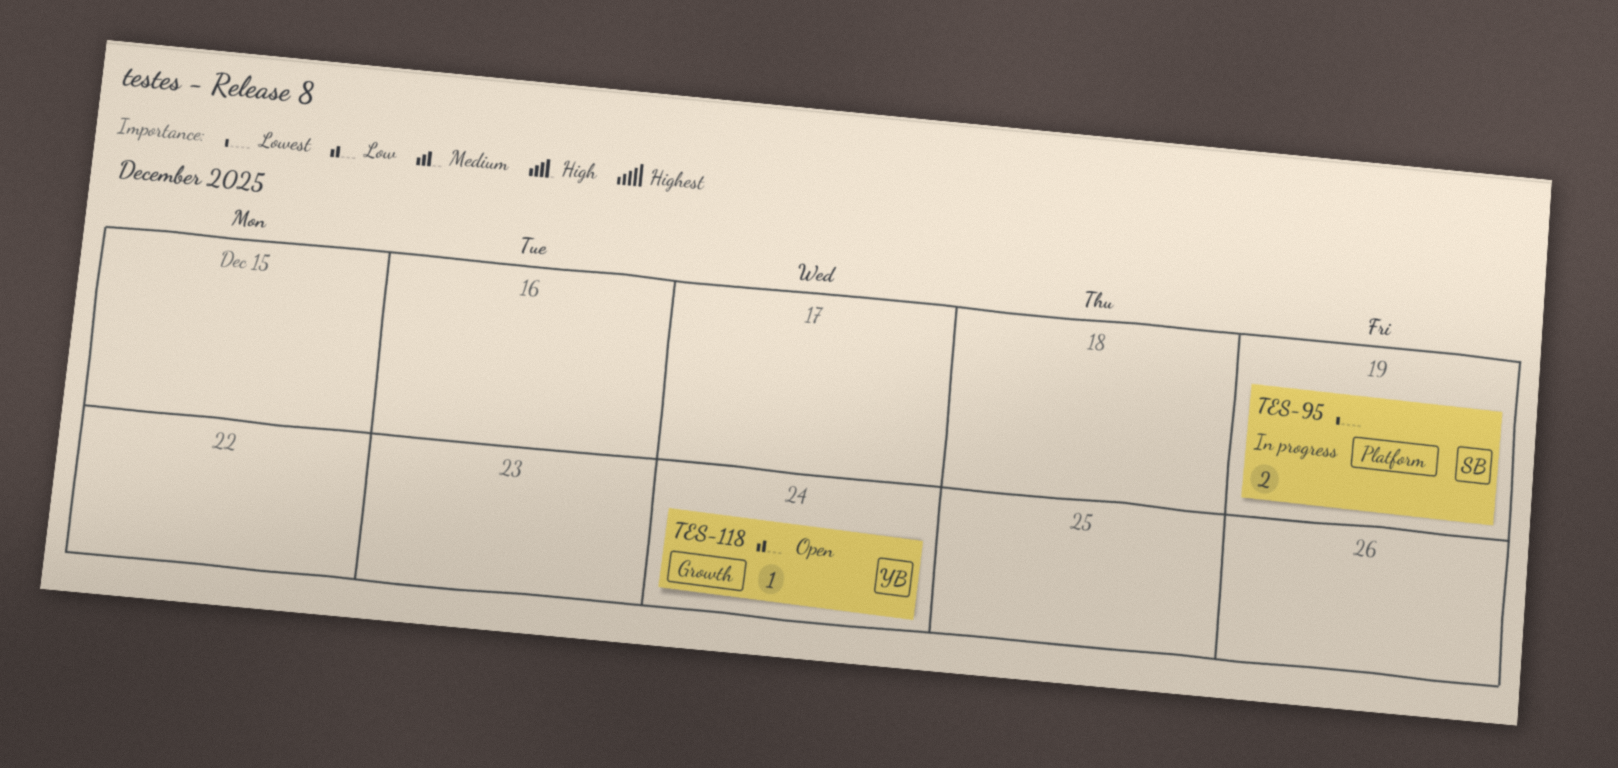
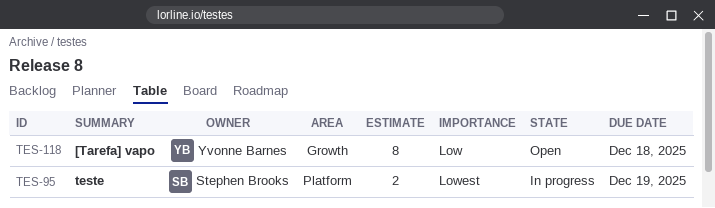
TES-118, estimate: 1 -> 8
TES-118, due: Dec 24 -> Dec 18

